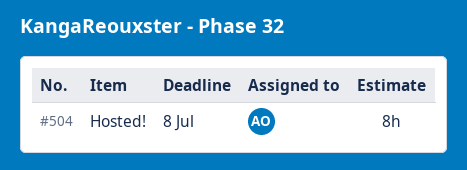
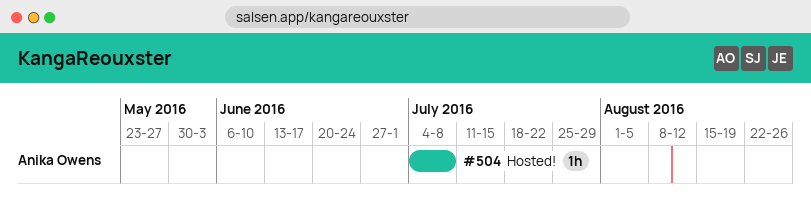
#504, estimate: 8h -> 1h

